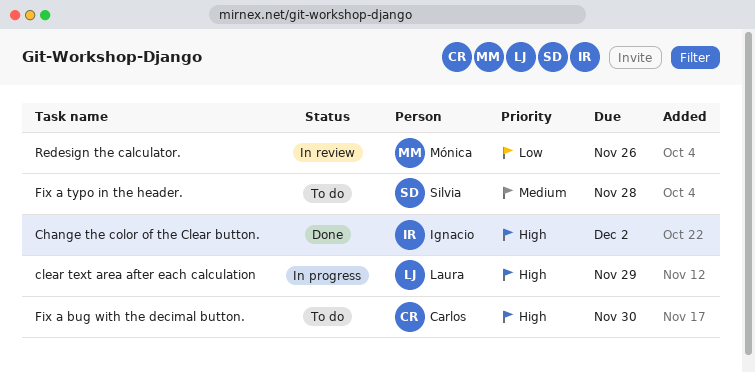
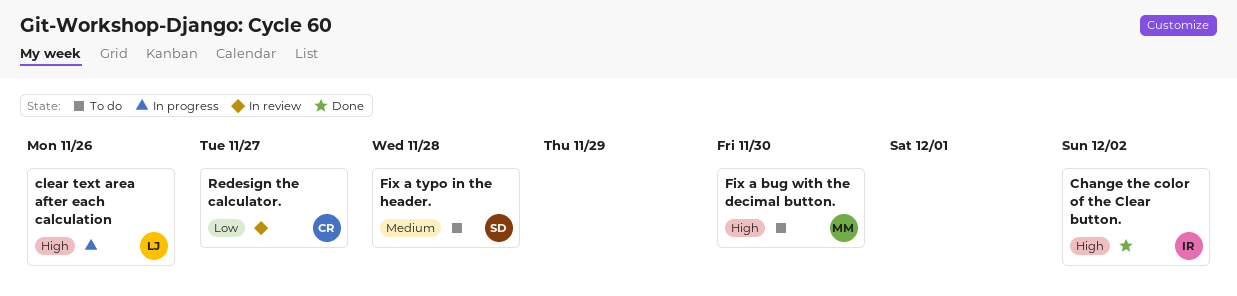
clear text area after each calculation, due: Nov 29 -> Nov 26
Fix a bug with the decimal button., owner: Carlos -> Mónica
Redesign the calculator., owner: Mónica -> Carlos
Redesign the calculator., due: Nov 26 -> Nov 27

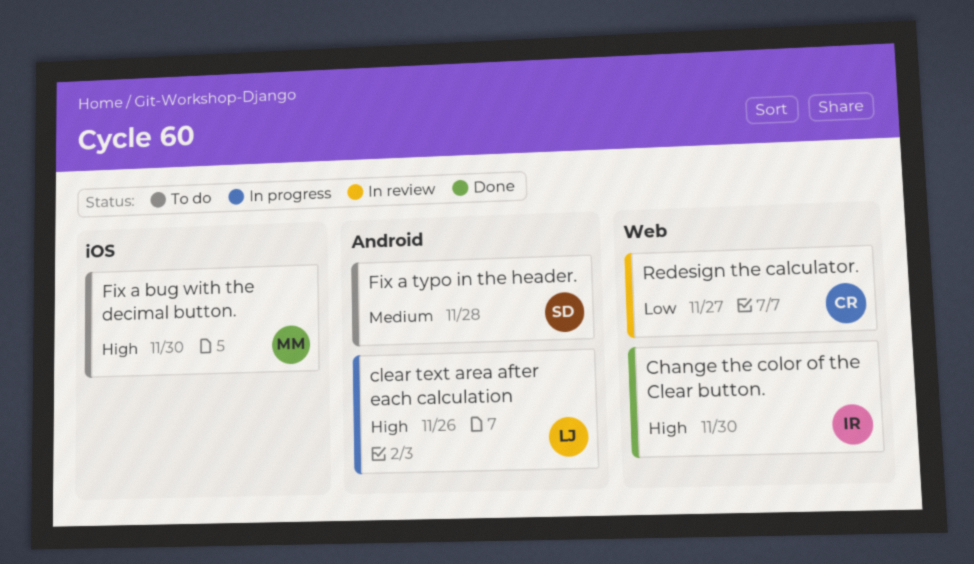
Change the color of the Clear button., due: Dec 2 -> Nov 30

